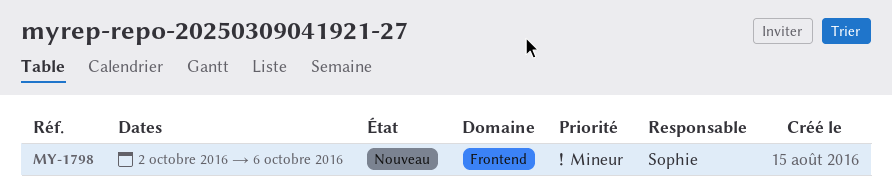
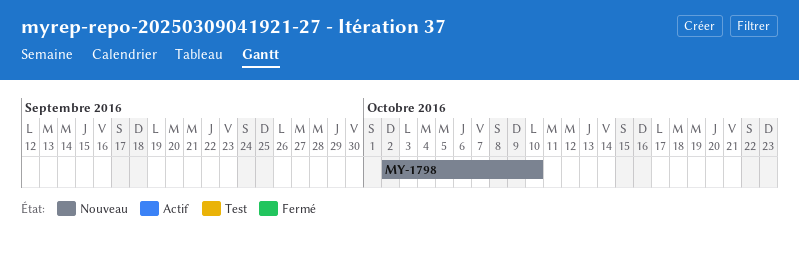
MY-1798, due: Oct 6 -> Oct 10

